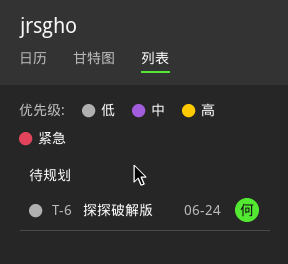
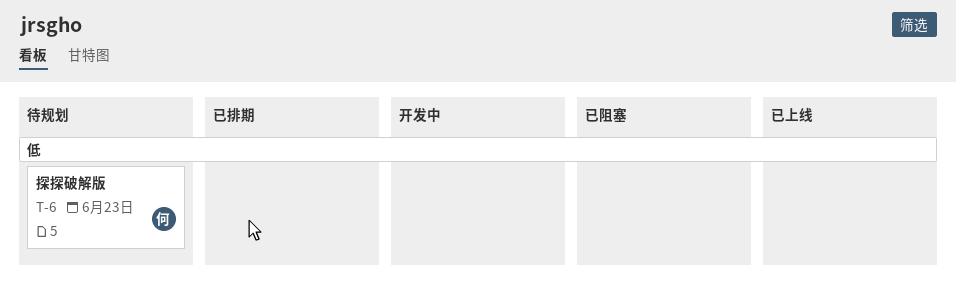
T-6, due: Jun 24 -> Jun 23

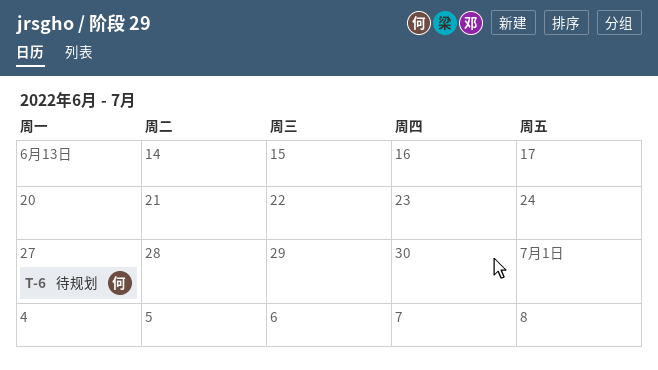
T-6, due: Jun 23 -> Jun 27

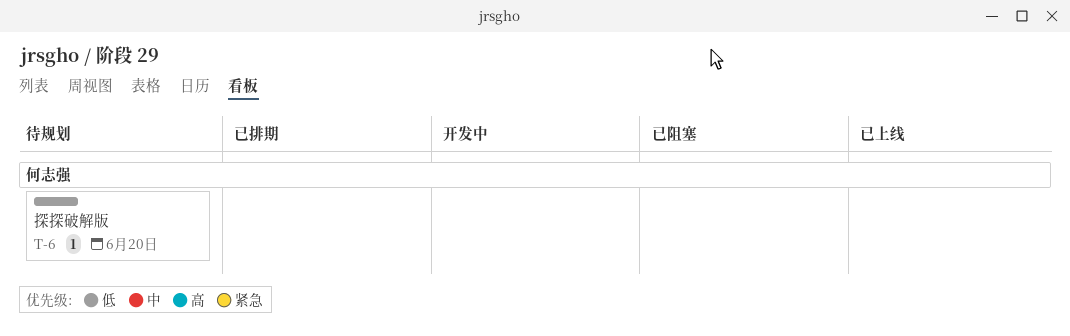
T-6, due: Jun 27 -> Jun 20

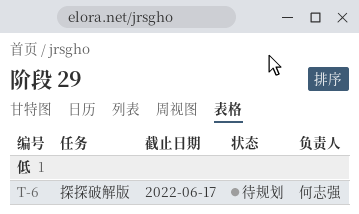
T-6, due: Jun 20 -> Jun 17

